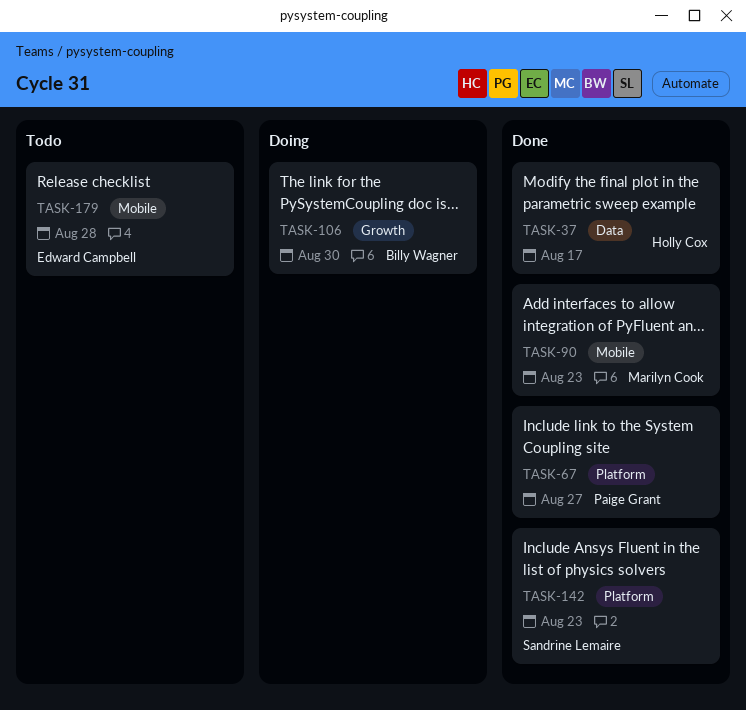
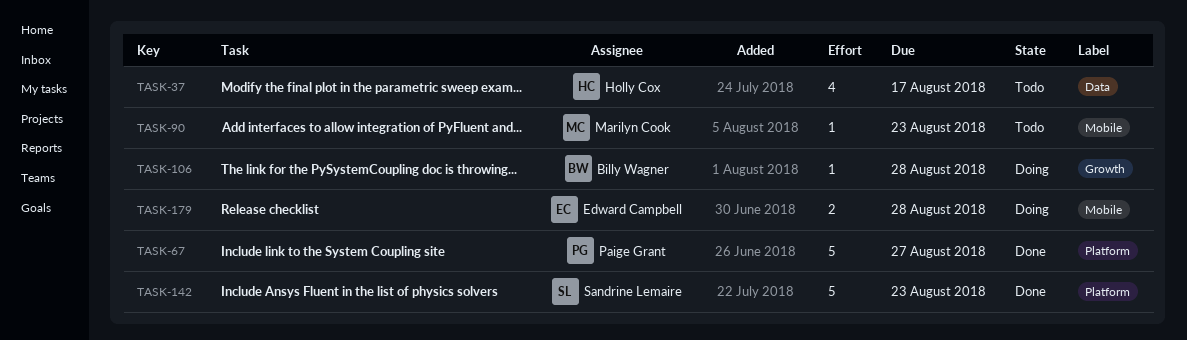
TASK-37, status: Done -> Todo
TASK-90, status: Done -> Todo
TASK-106, due: Aug 30 -> Aug 28
TASK-179, status: Todo -> Doing

